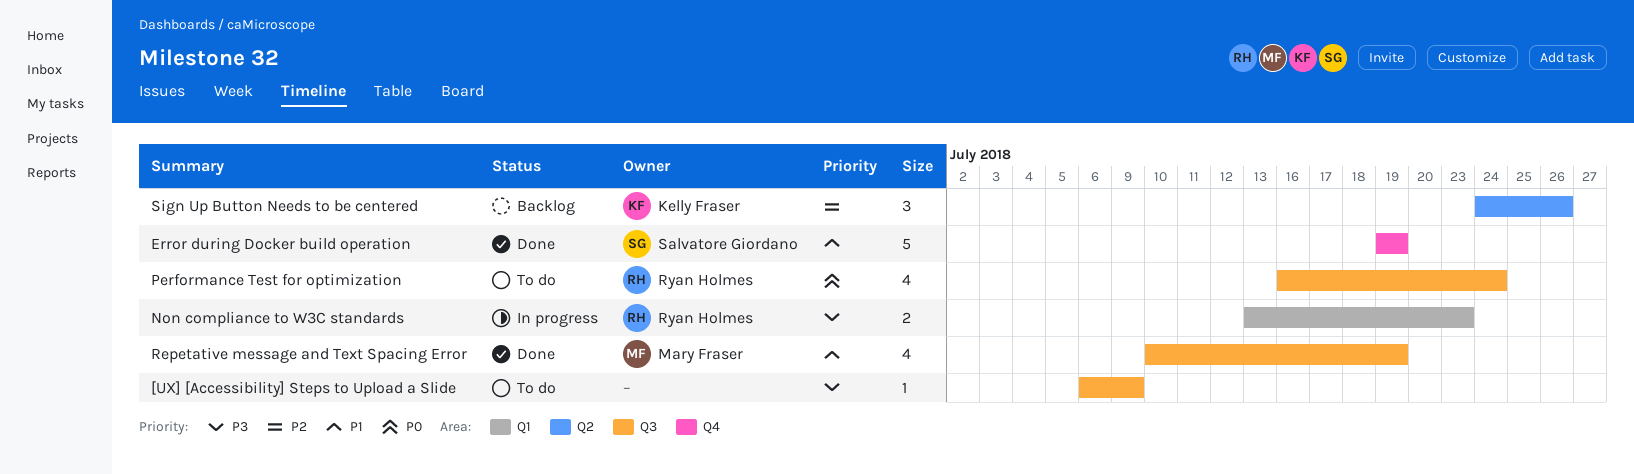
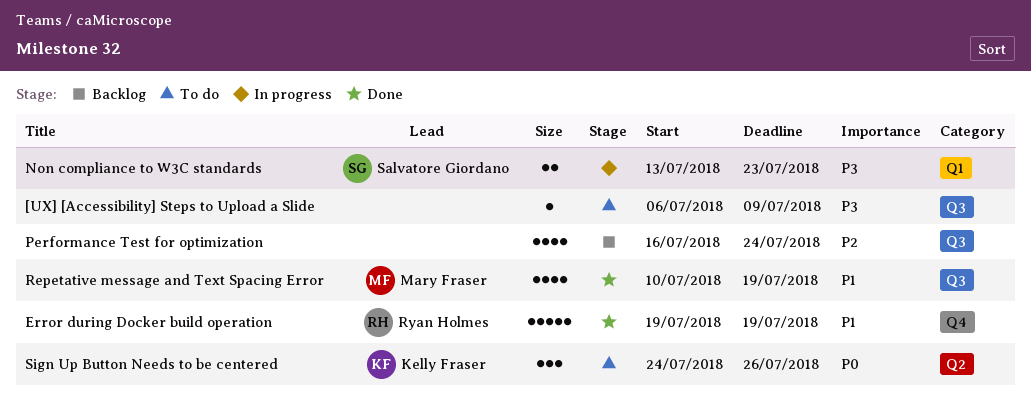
Error during Docker build operation, owner: Salvatore Giordano -> Ryan Holmes
Non compliance to W3C standards, owner: Ryan Holmes -> Salvatore Giordano
Performance Test for optimization, status: To do -> Backlog
Performance Test for optimization, owner: Ryan Holmes -> none
Performance Test for optimization, priority: P0 -> P2
Sign Up Button Needs to be centered, status: Backlog -> To do
Sign Up Button Needs to be centered, priority: P2 -> P0

